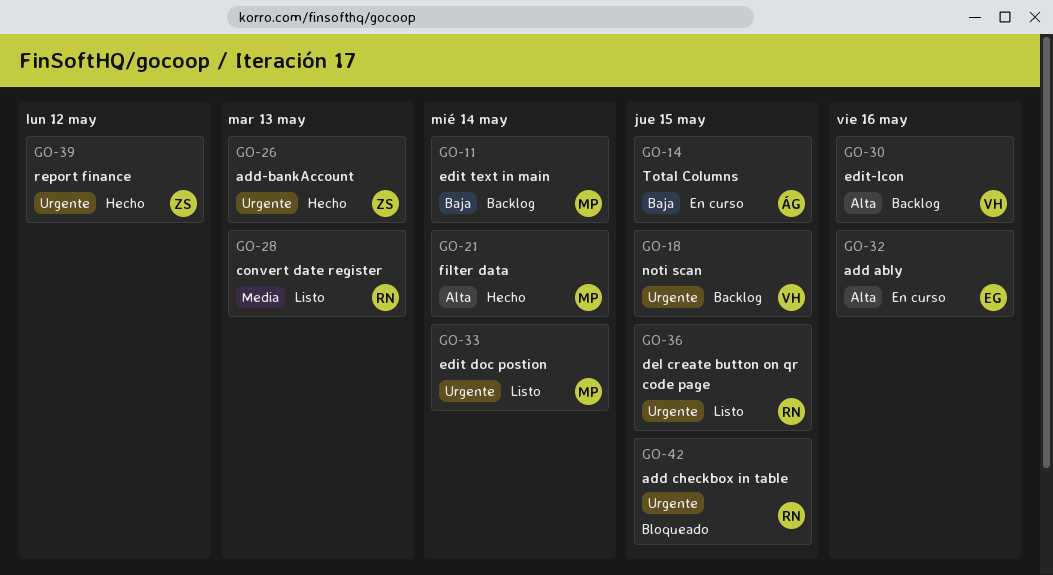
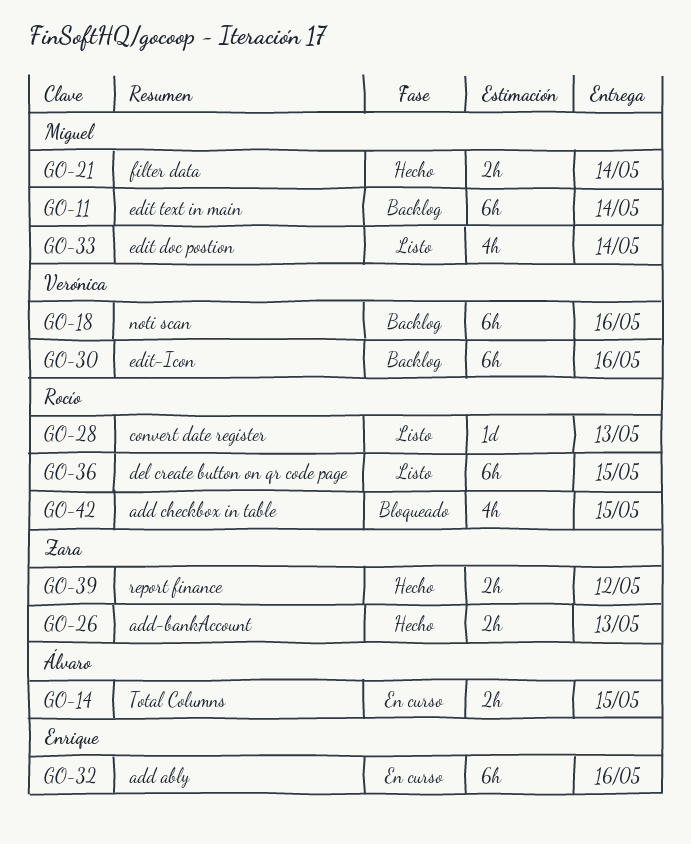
GO-18, due: May 15 -> May 16

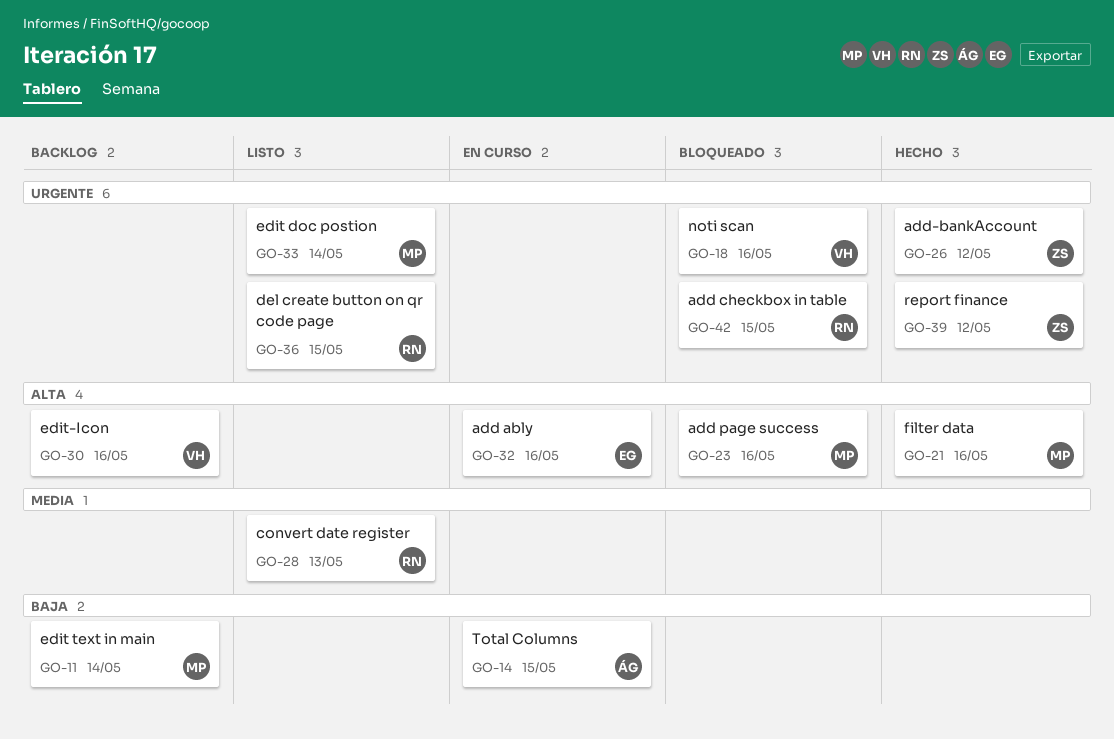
GO-18, status: Backlog -> Bloqueado
GO-21, due: May 14 -> May 16
GO-23: none -> present
GO-26, due: May 13 -> May 12

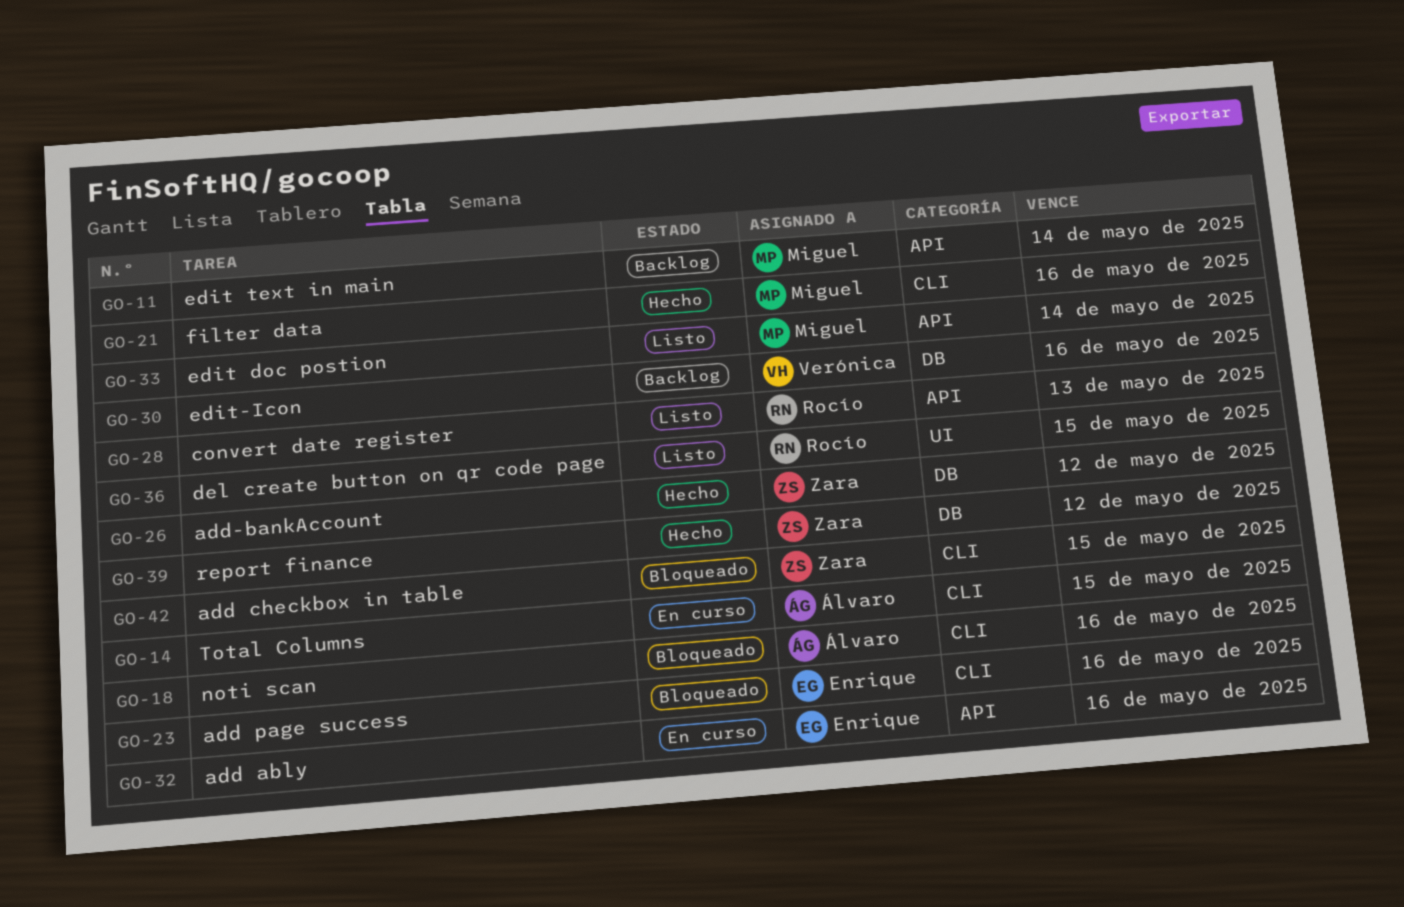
GO-18, owner: Verónica -> Álvaro
GO-23, owner: Miguel -> Enrique
GO-42, owner: Rocío -> Zara

